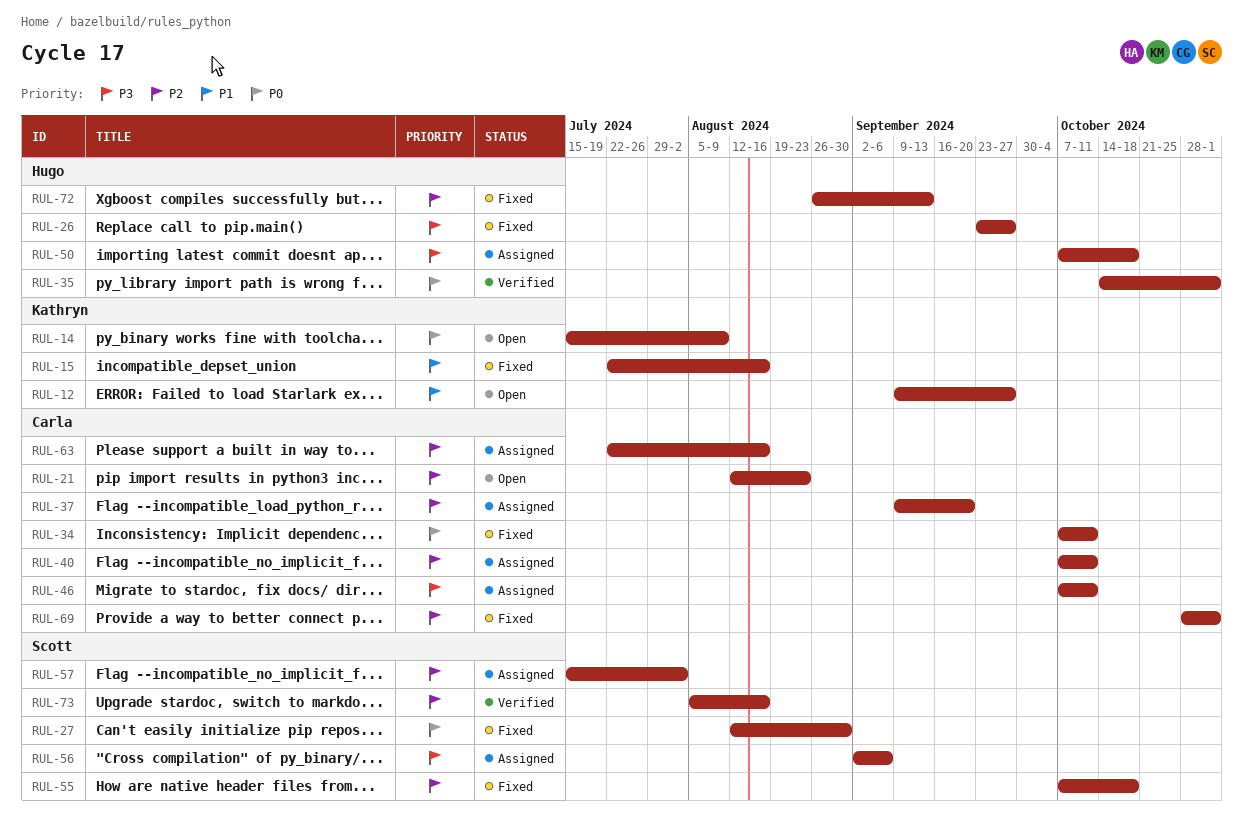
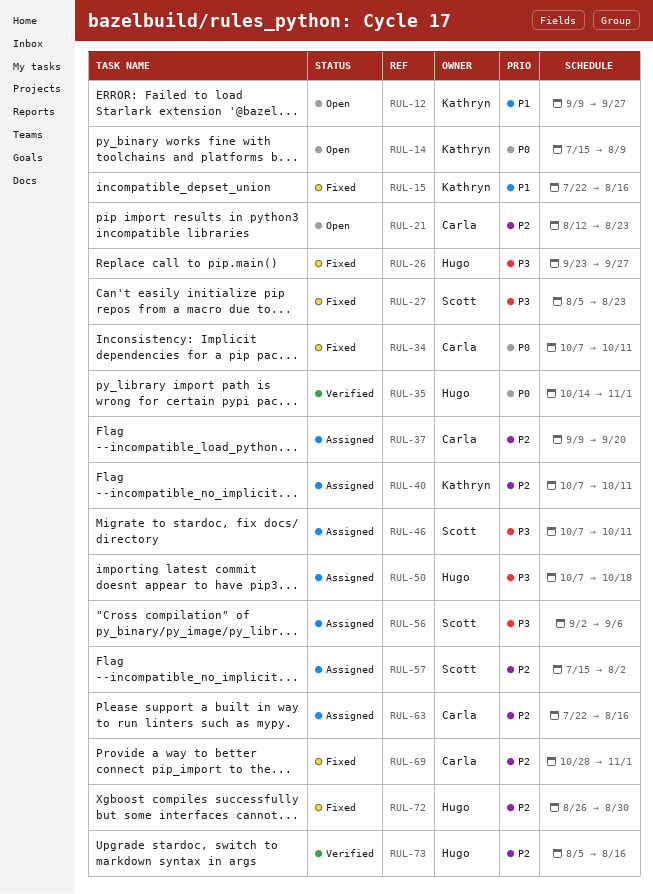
RUL-27, priority: P0 -> P3
RUL-27, start: Aug 12 -> Aug 5
RUL-27, due: Aug 30 -> Aug 23
RUL-40, owner: Carla -> Kathryn
RUL-46, owner: Carla -> Scott
RUL-55: present -> none
RUL-72, due: Sep 13 -> Aug 30
RUL-73, owner: Scott -> Hugo

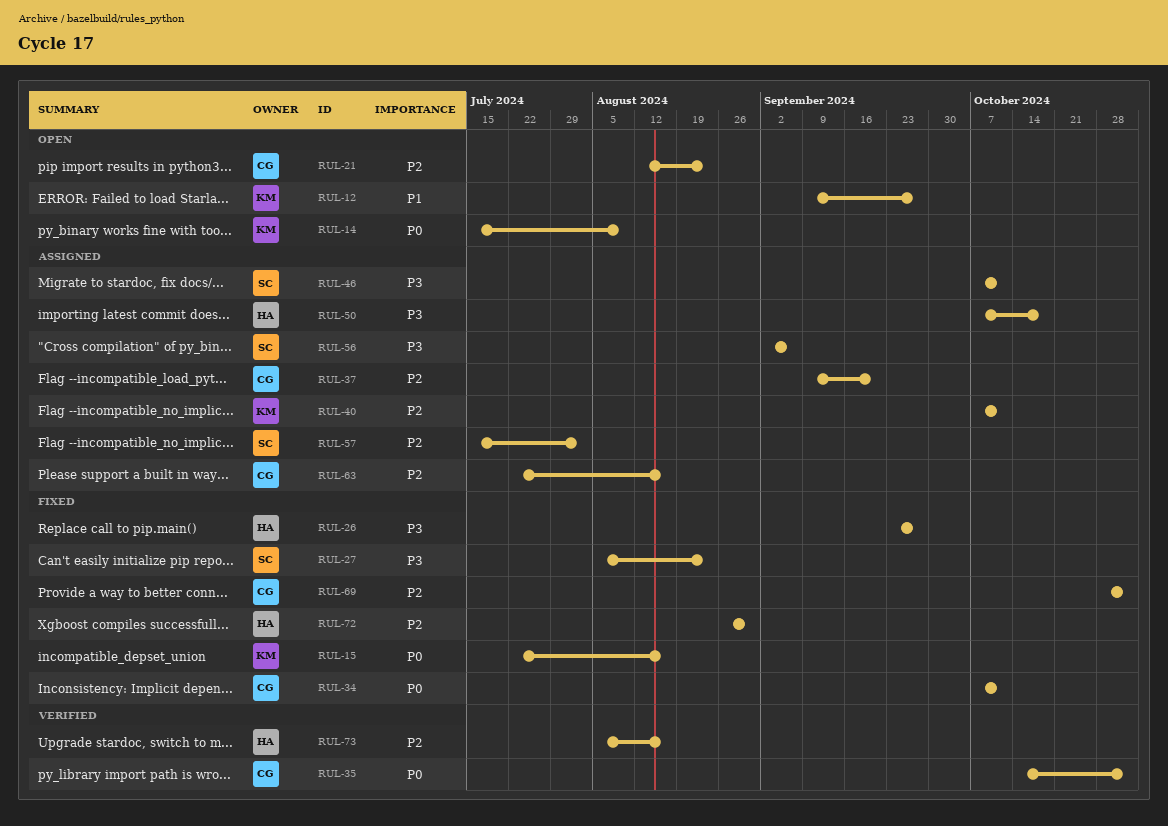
RUL-15, priority: P1 -> P0
RUL-35, owner: Hugo -> Carla

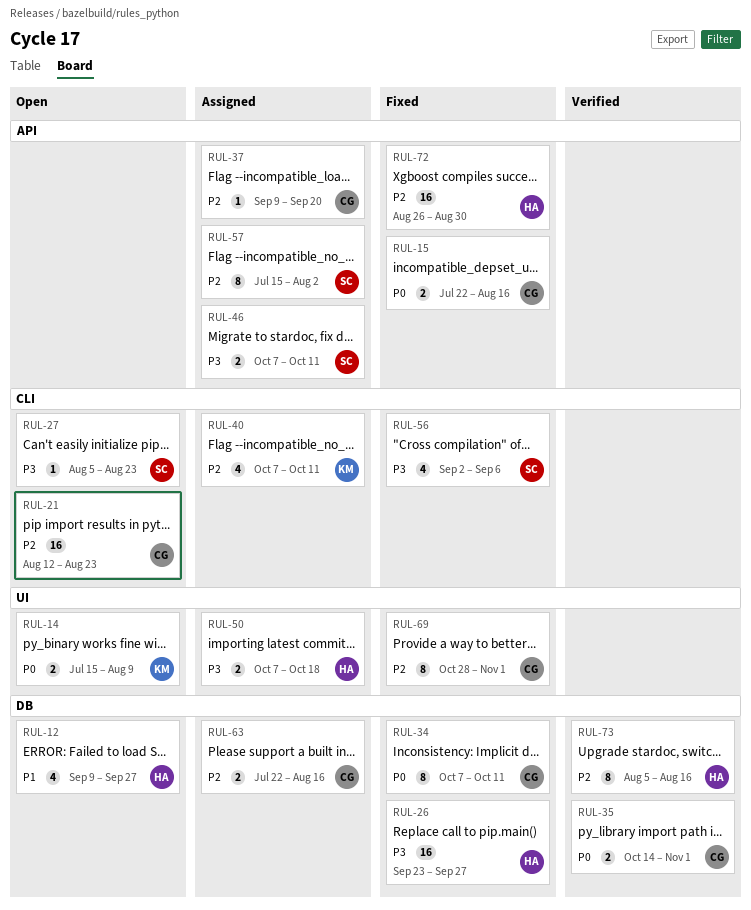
RUL-12, owner: KM -> HA
RUL-15, owner: KM -> CG
RUL-27, status: Fixed -> Open
RUL-56, status: Assigned -> Fixed

